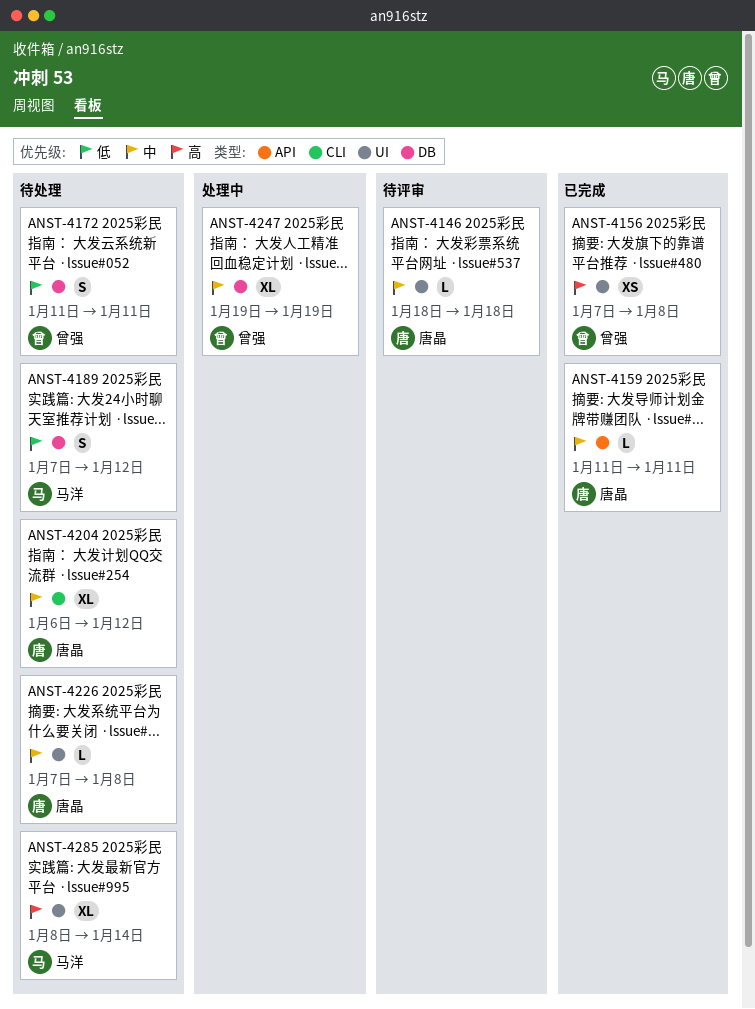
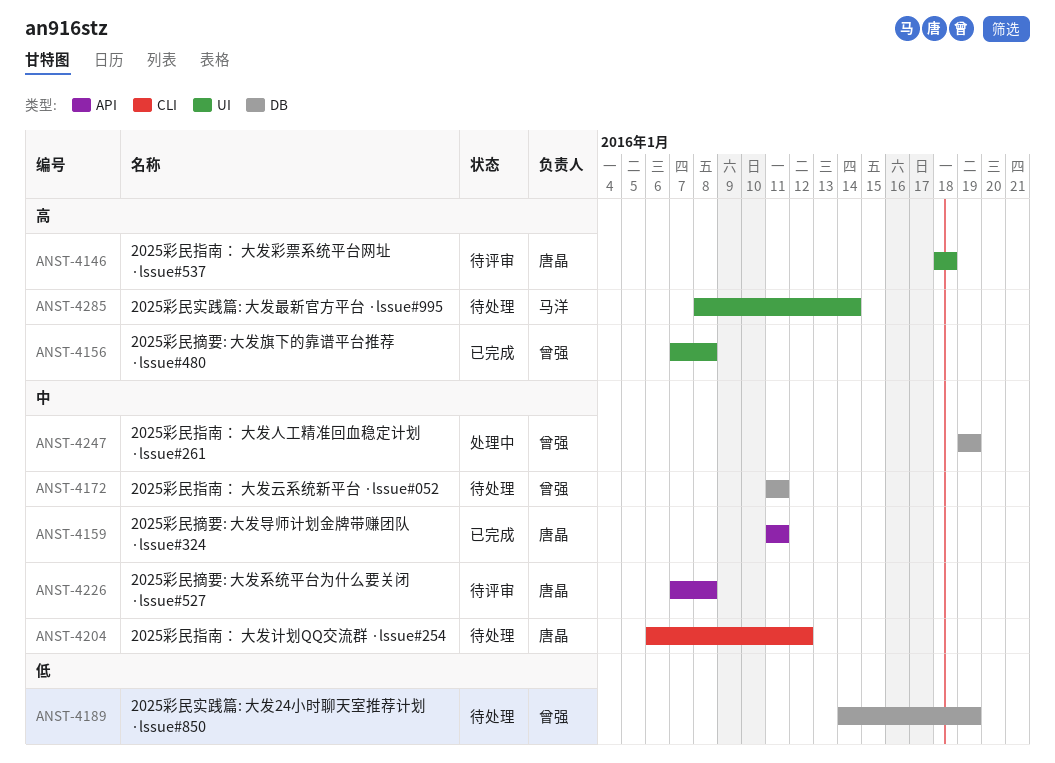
ANST-4146, priority: 中 -> 高
ANST-4172, priority: 低 -> 中
ANST-4189, owner: 马洋 -> 曾强
ANST-4189, start: Jan 7 -> Jan 14
ANST-4189, due: Jan 12 -> Jan 19
ANST-4226, status: 待处理 -> 待评审
ANST-4226, label: UI -> API

